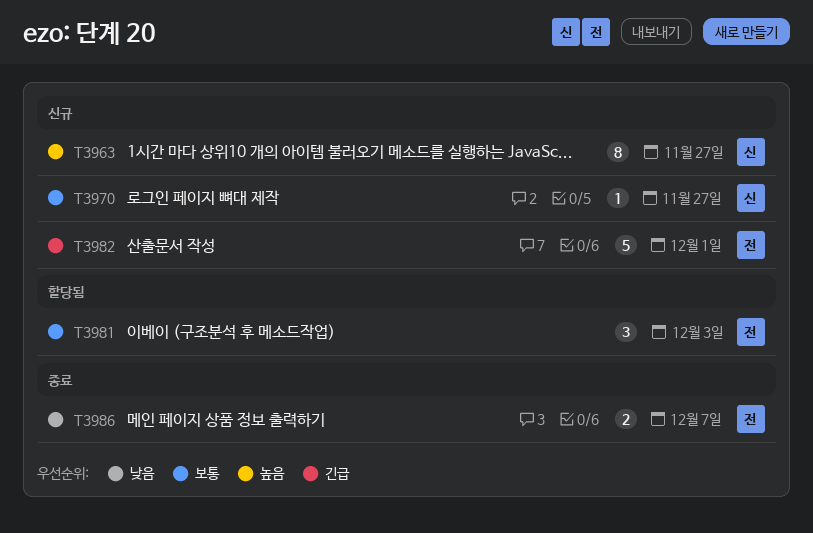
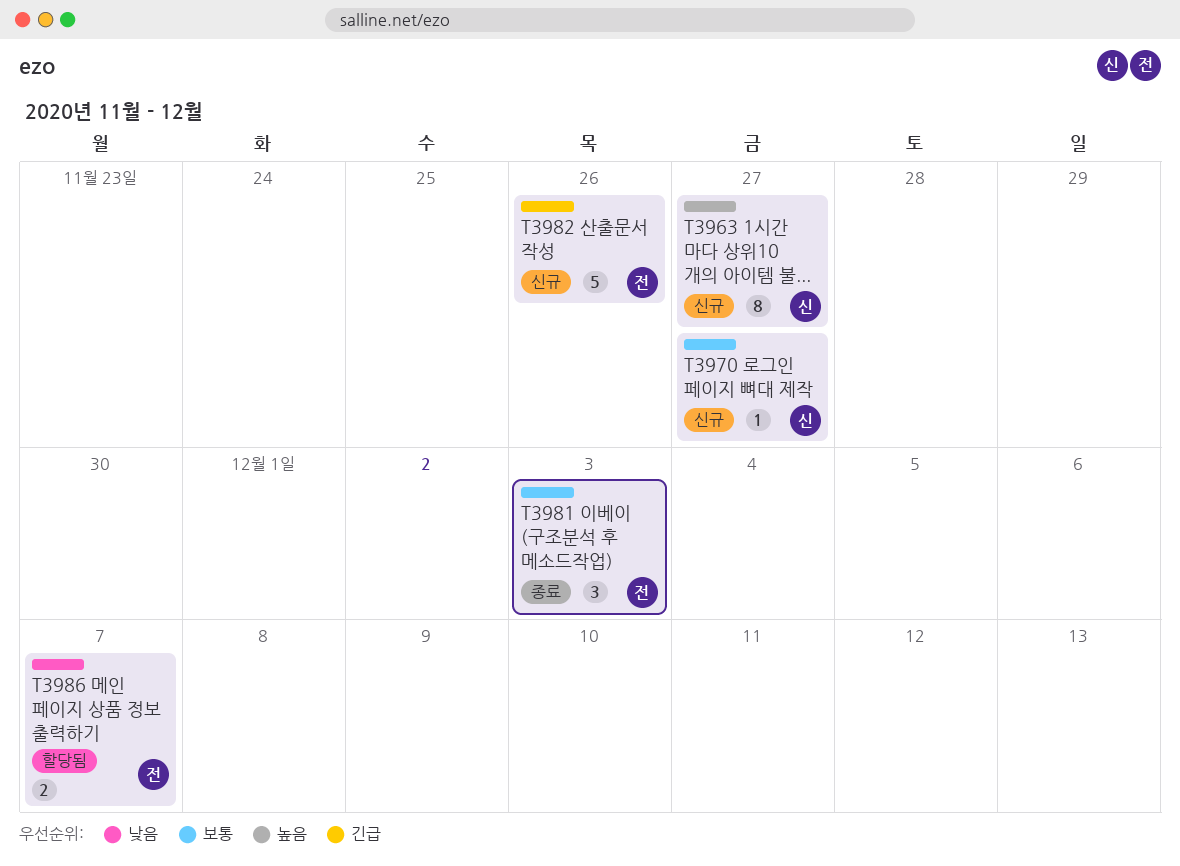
T3981, status: 할당됨 -> 종료
T3982, due: Dec 1 -> Nov 26
T3986, status: 종료 -> 할당됨

